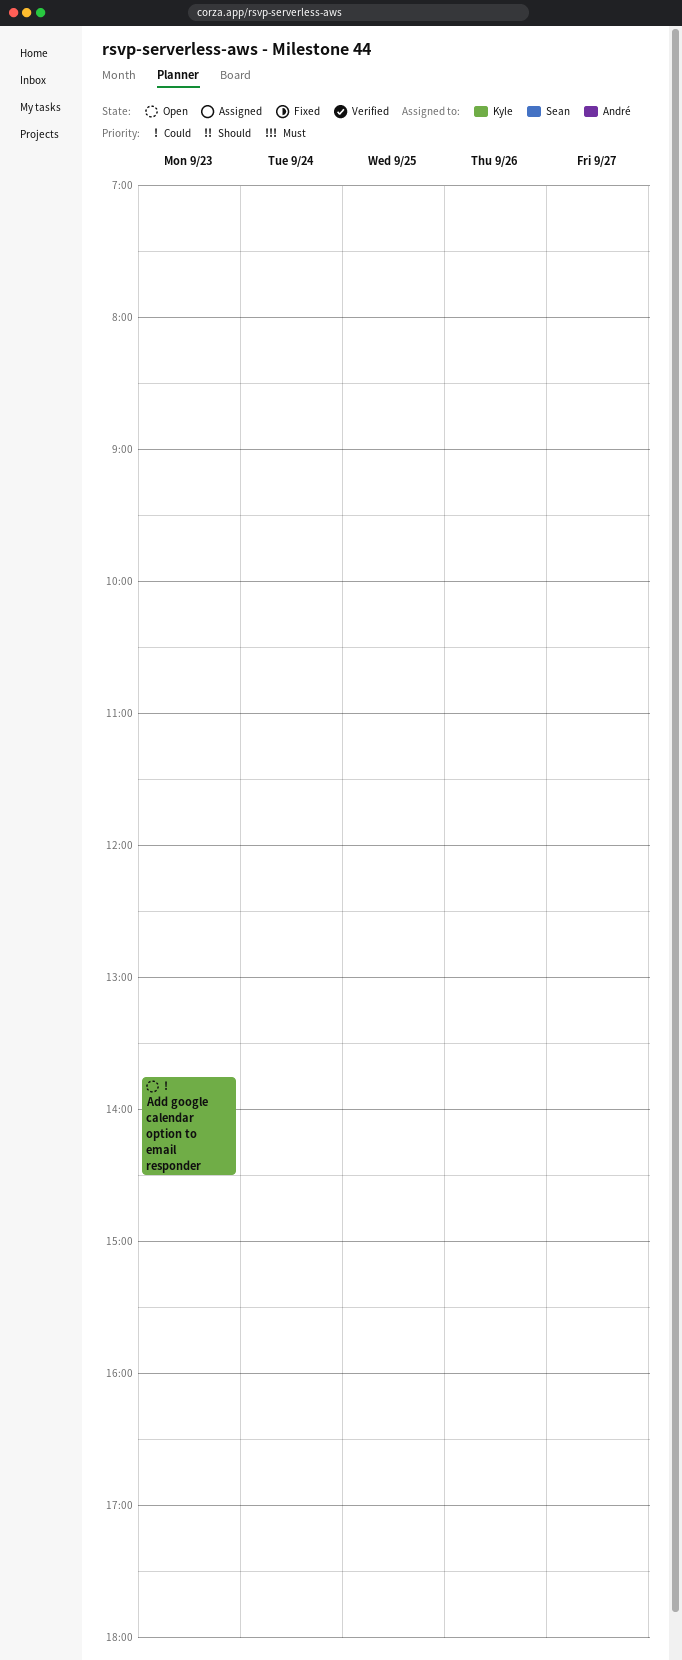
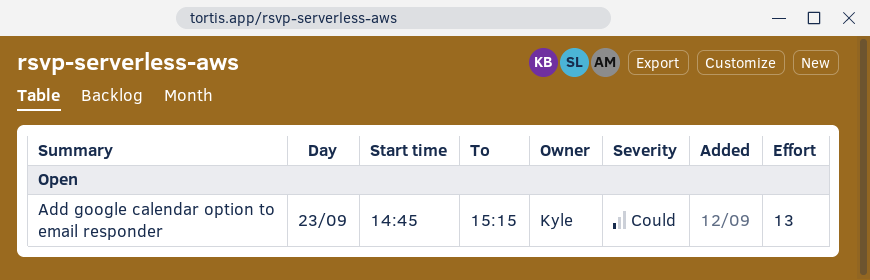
Add google calendar option to email responder, begins: 13:45 -> 14:45
Add google calendar option to email responder, ends: 14:30 -> 15:15

